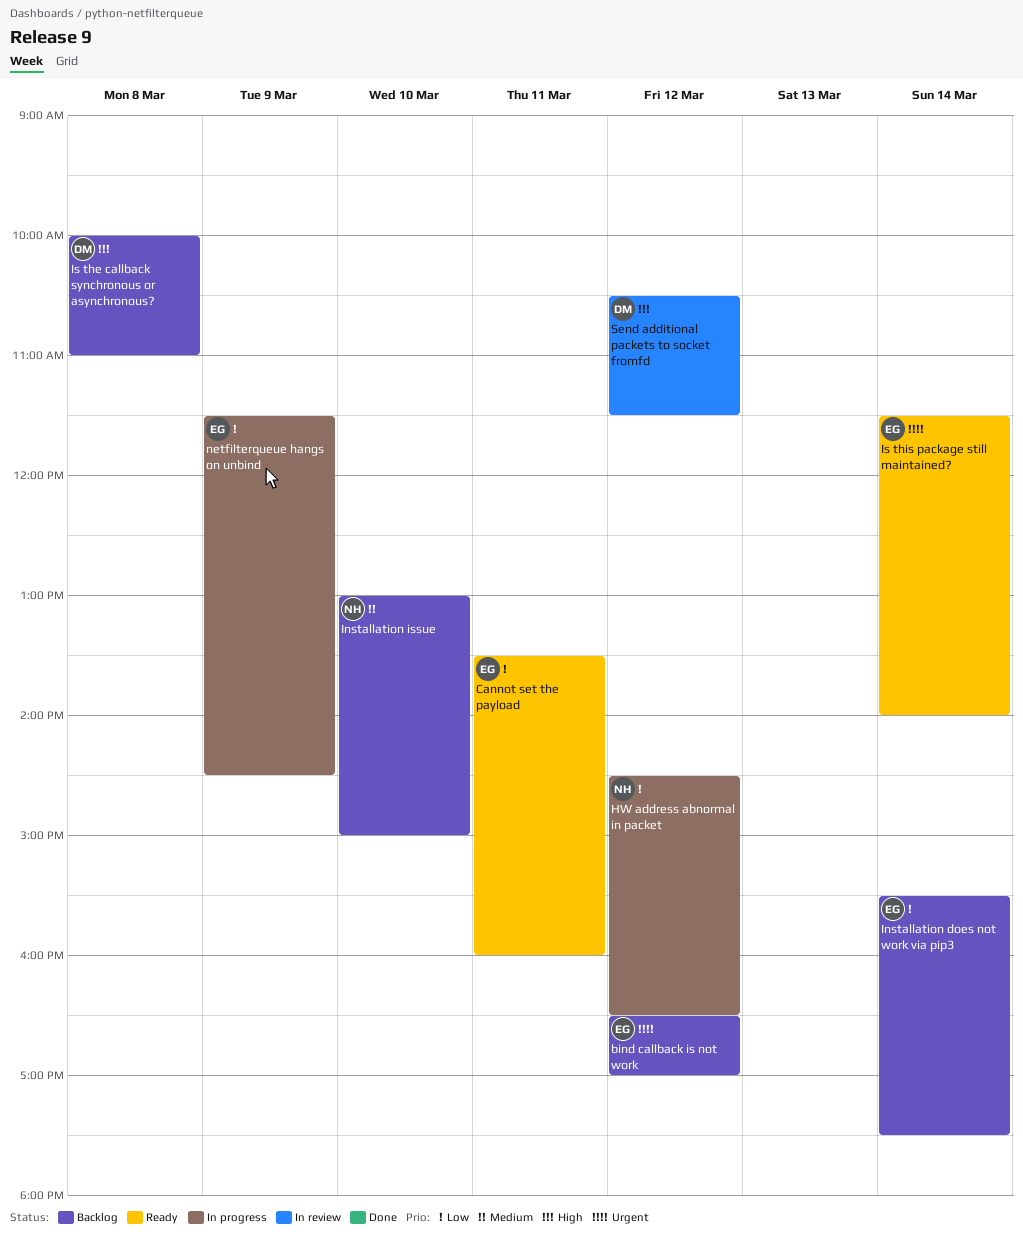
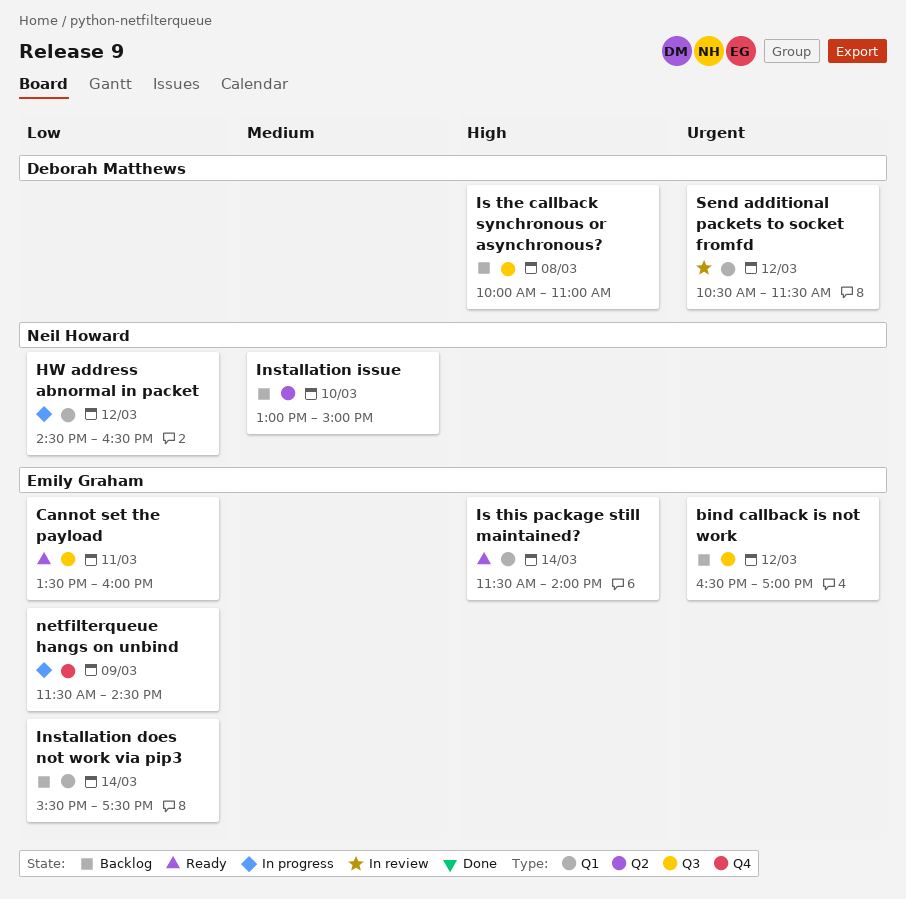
Is this package still maintained?, priority: Urgent -> High
Send additional packets to socket fromfd, priority: High -> Urgent

